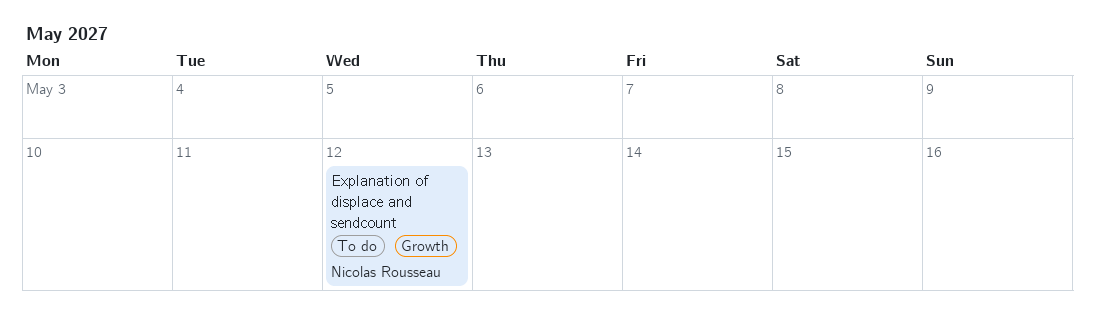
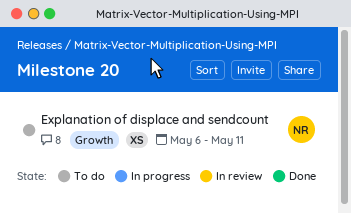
Explanation of displace and sendcount, due: May 12 -> May 11

